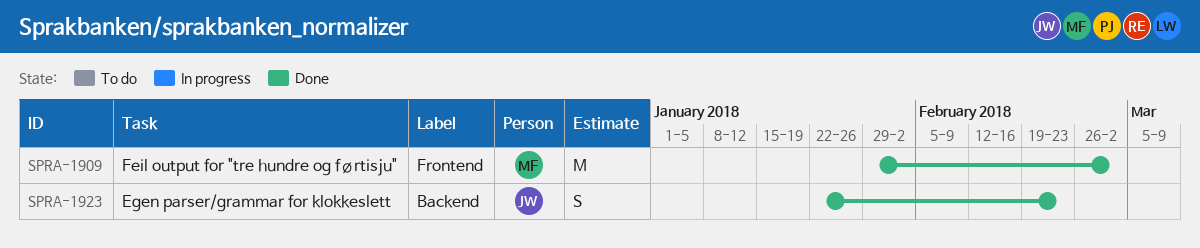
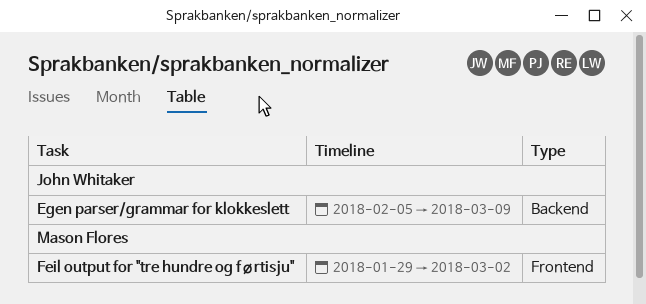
Egen parser/grammar for klokkeslett, start: Jan 22 -> Feb 5
Egen parser/grammar for klokkeslett, due: Feb 23 -> Mar 9

